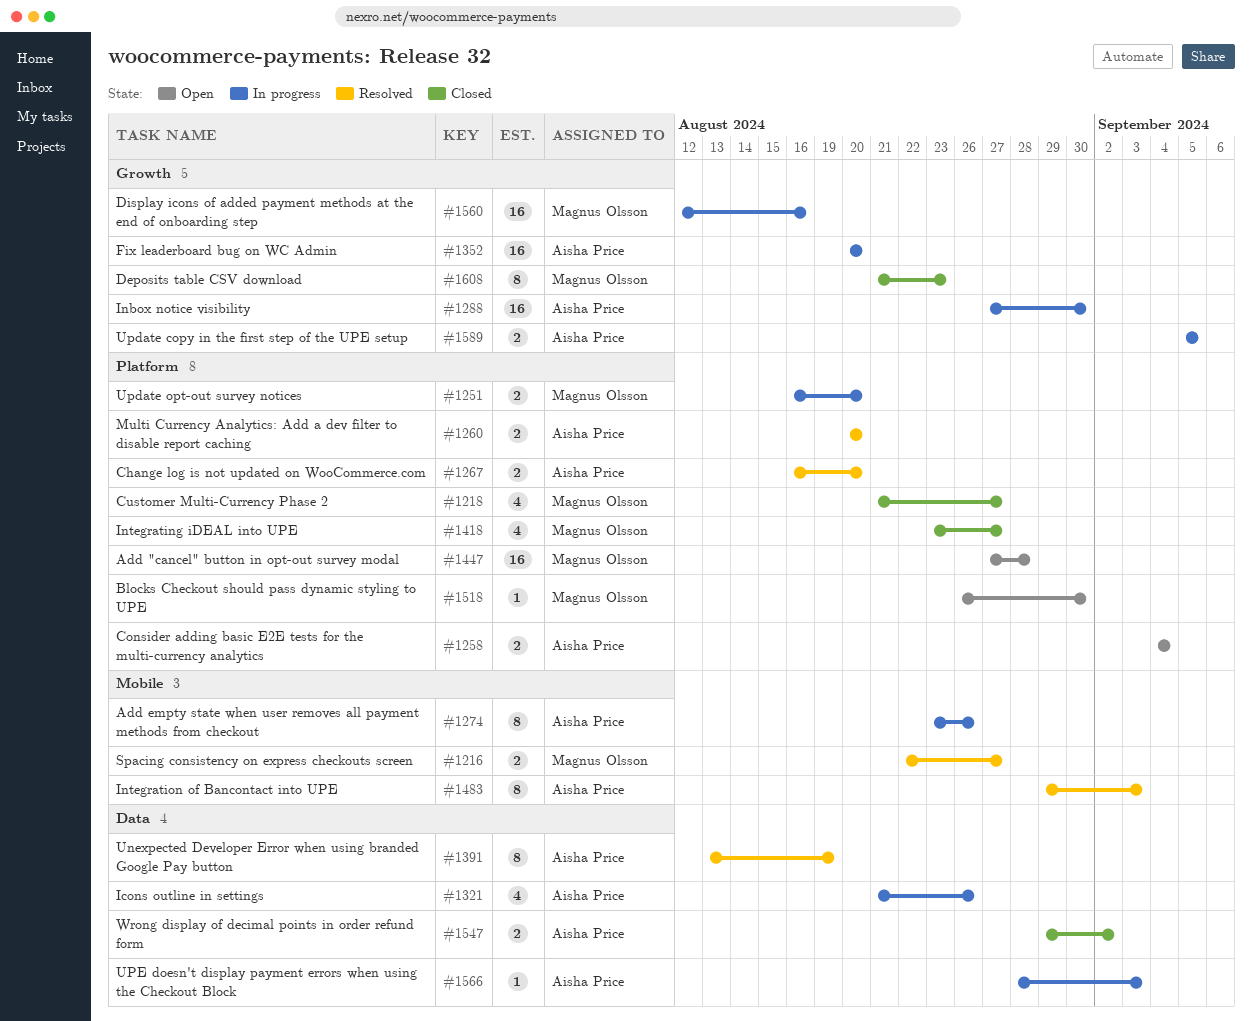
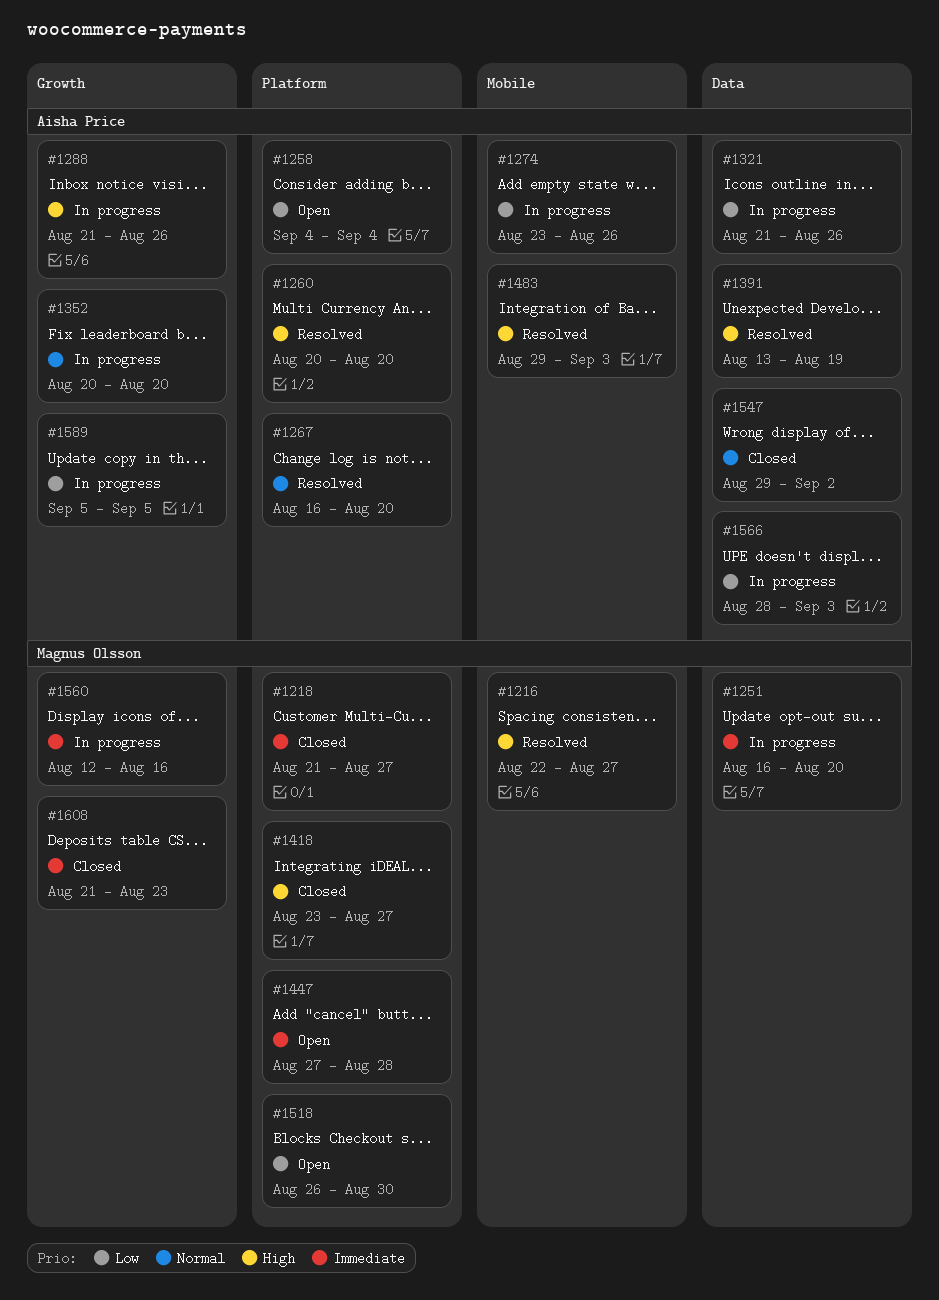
#1251, label: Platform -> Data
#1288, start: Aug 27 -> Aug 21
#1288, due: Aug 30 -> Aug 26

